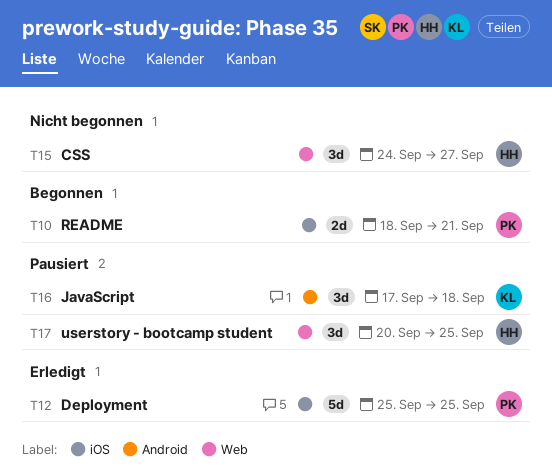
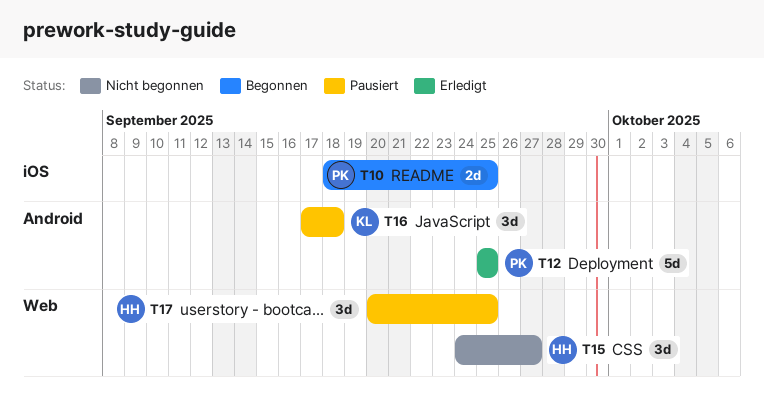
T10, due: Sep 21 -> Sep 25
T12, label: iOS -> Android

